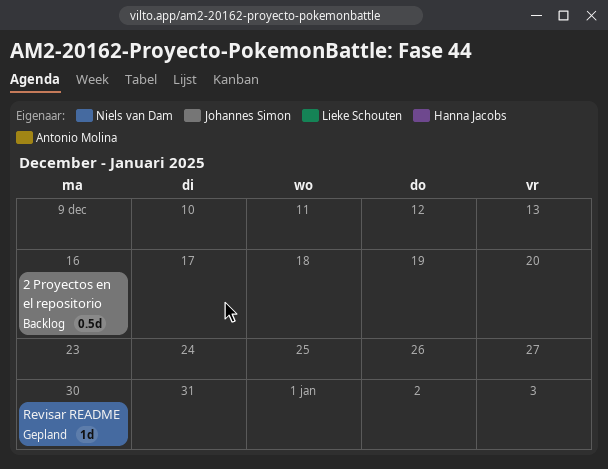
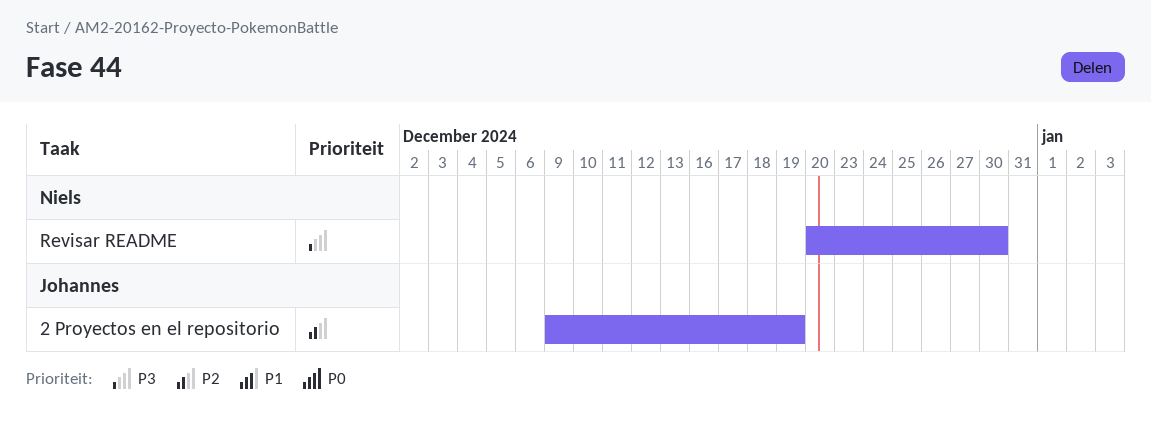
2 Proyectos en el repositorio, due: Dec 16 -> Dec 19

